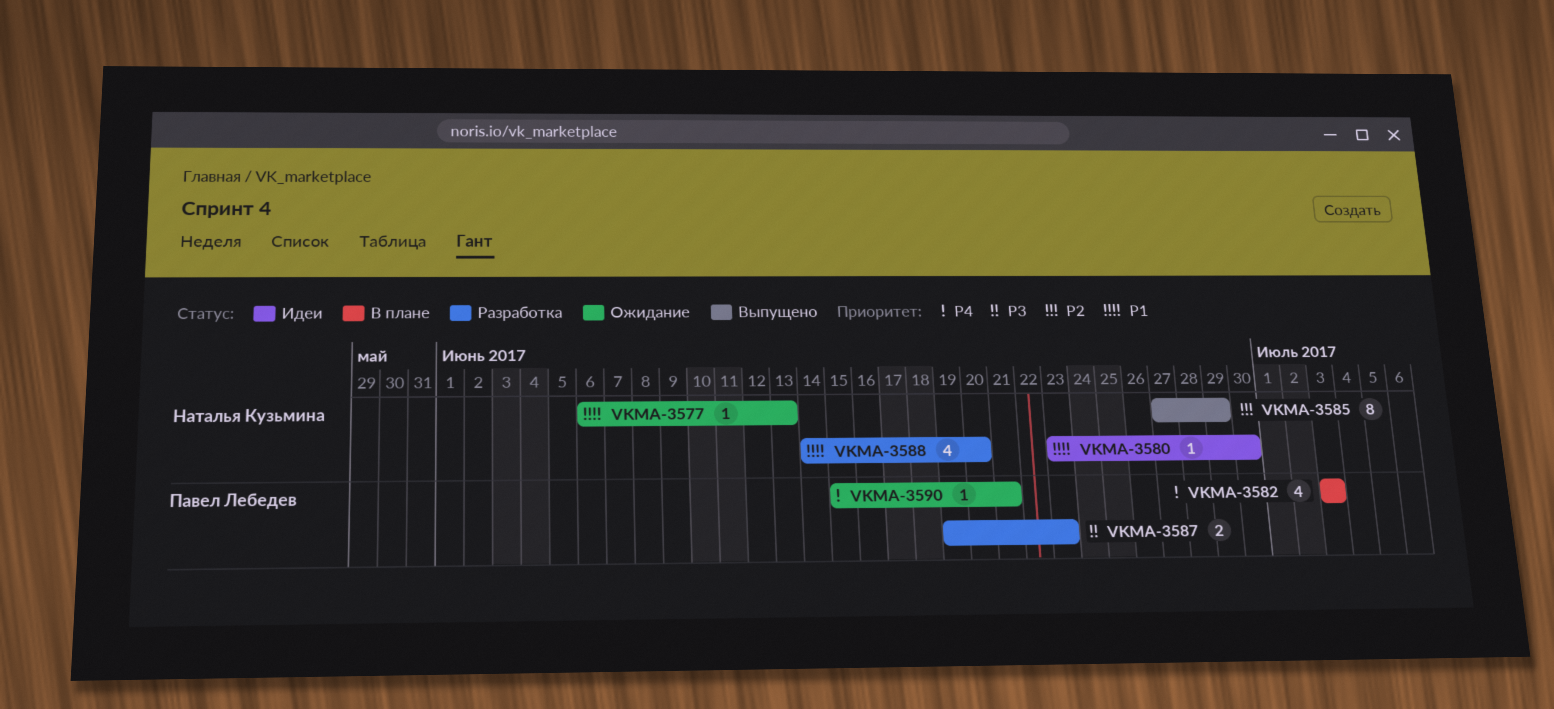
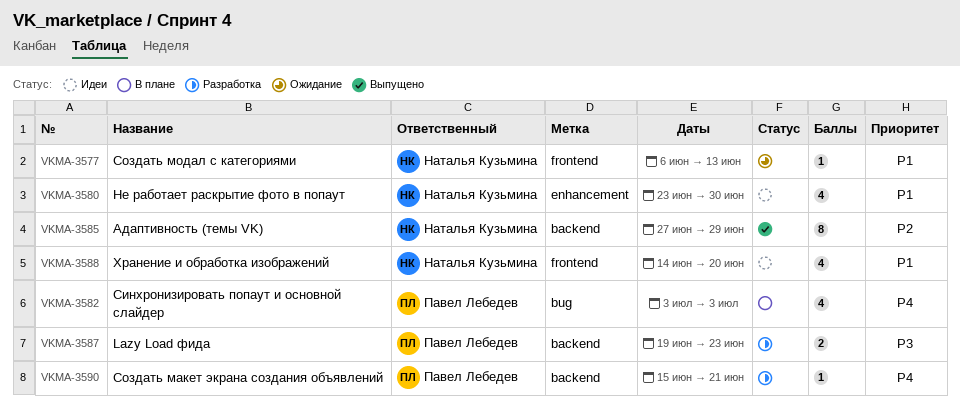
VKMA-3580, estimate: 1 -> 4
VKMA-3588, status: Разработка -> Идеи
VKMA-3590, status: Ожидание -> Разработка

